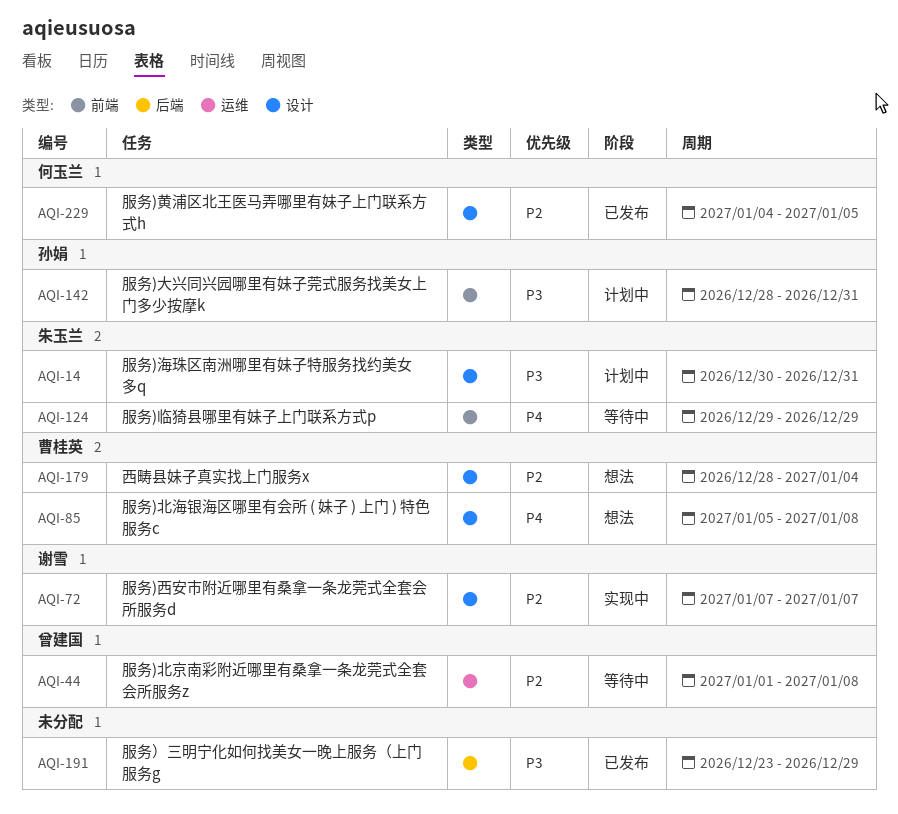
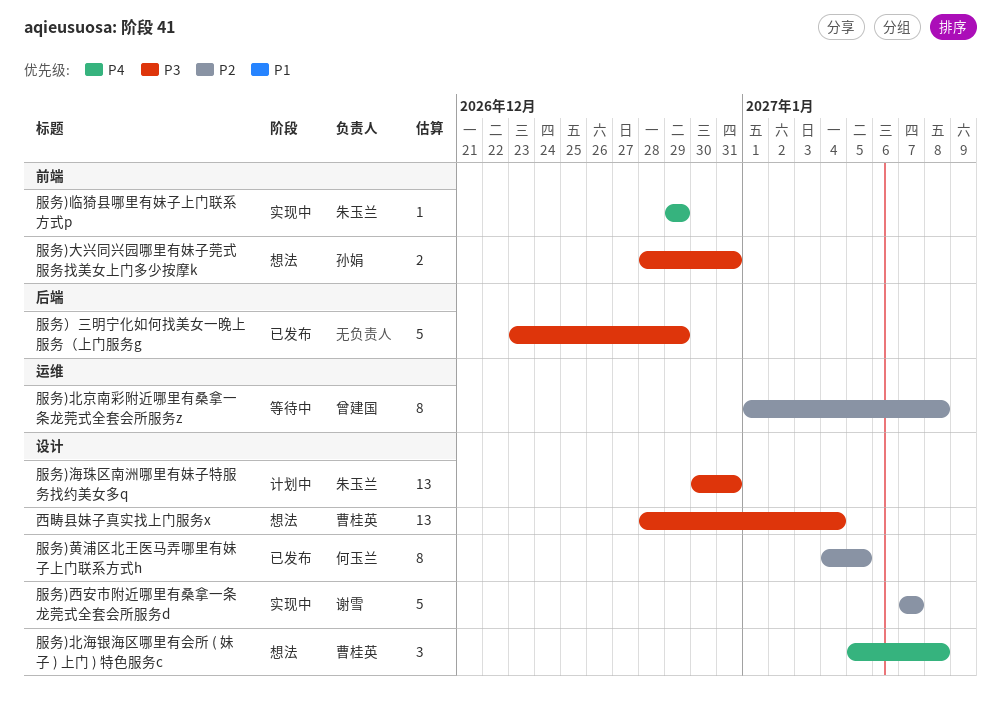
服务)临猗县哪里有妹子上门联系方式p, status: 等待中 -> 实现中
服务)大兴同兴园哪里有妹子莞式服务找美女上门多少按摩k, status: 计划中 -> 想法
西畴县妹子真实找上门服务x, priority: P2 -> P3

